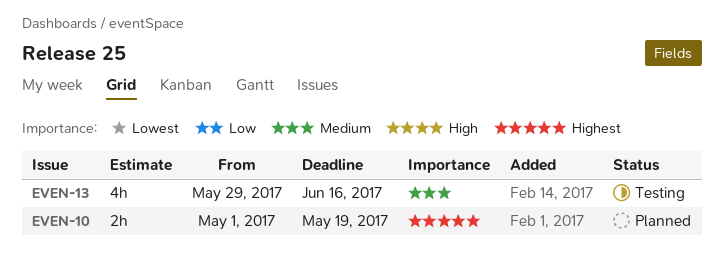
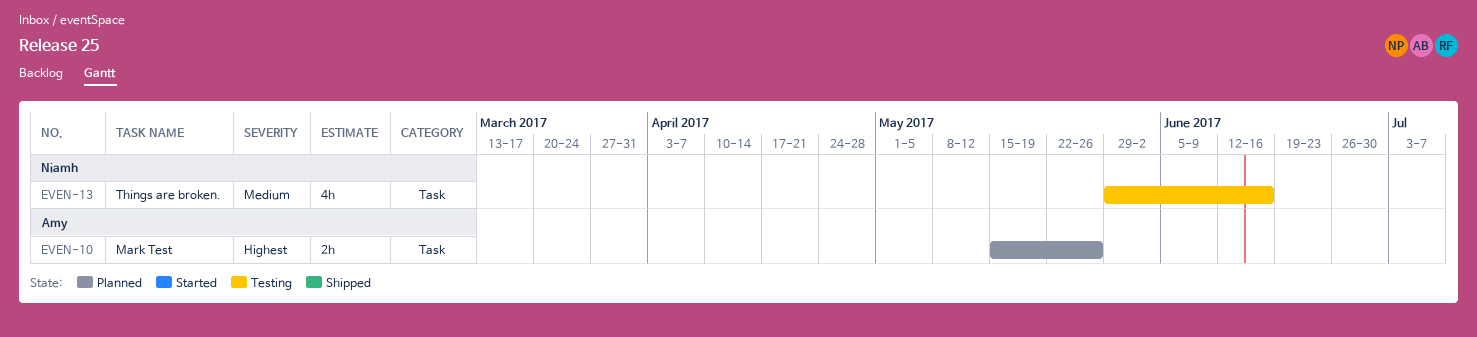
EVEN-10, start: May 1 -> May 15
EVEN-10, due: May 19 -> May 26

